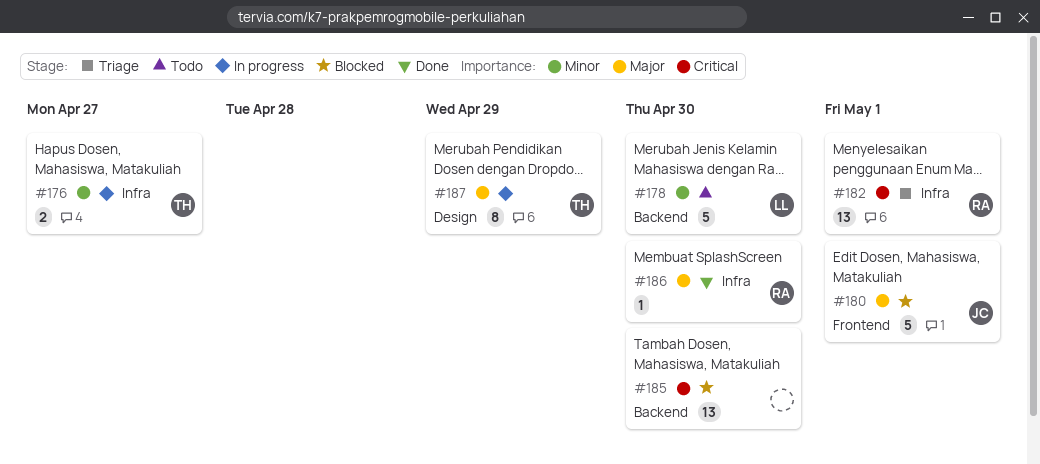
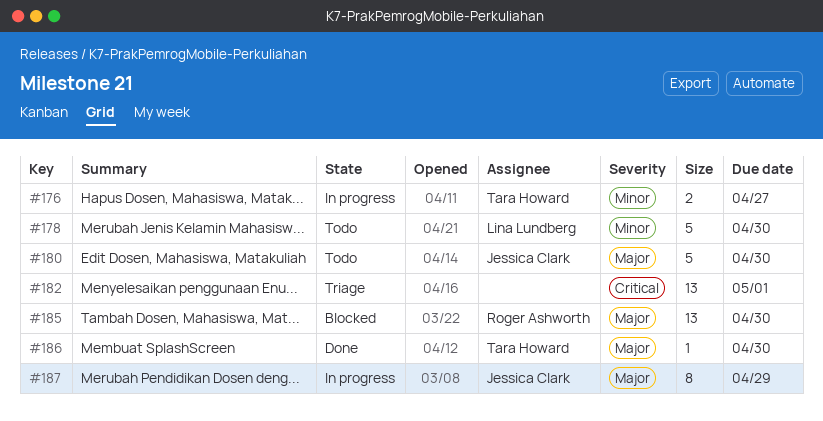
#180, status: Blocked -> Todo
#180, due: May 1 -> Apr 30
#182, owner: Roger Ashworth -> none
#185, owner: none -> Roger Ashworth
#185, priority: Critical -> Major
#186, owner: Roger Ashworth -> Tara Howard
#187, owner: Tara Howard -> Jessica Clark

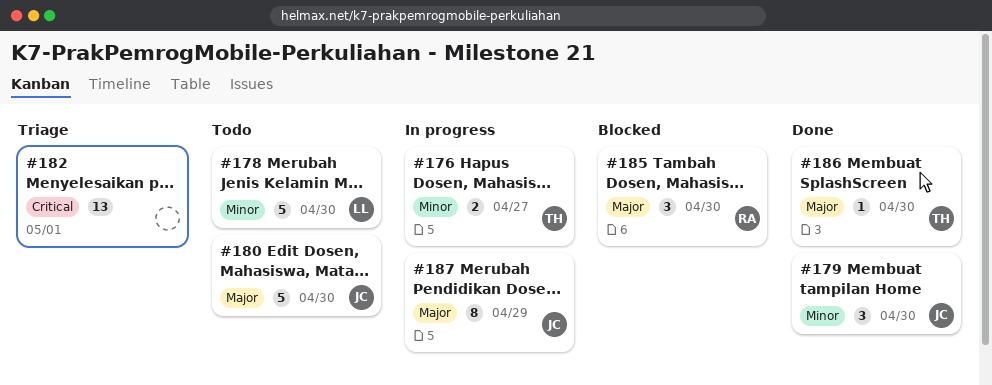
#179: none -> present
#185, estimate: 13 -> 3

